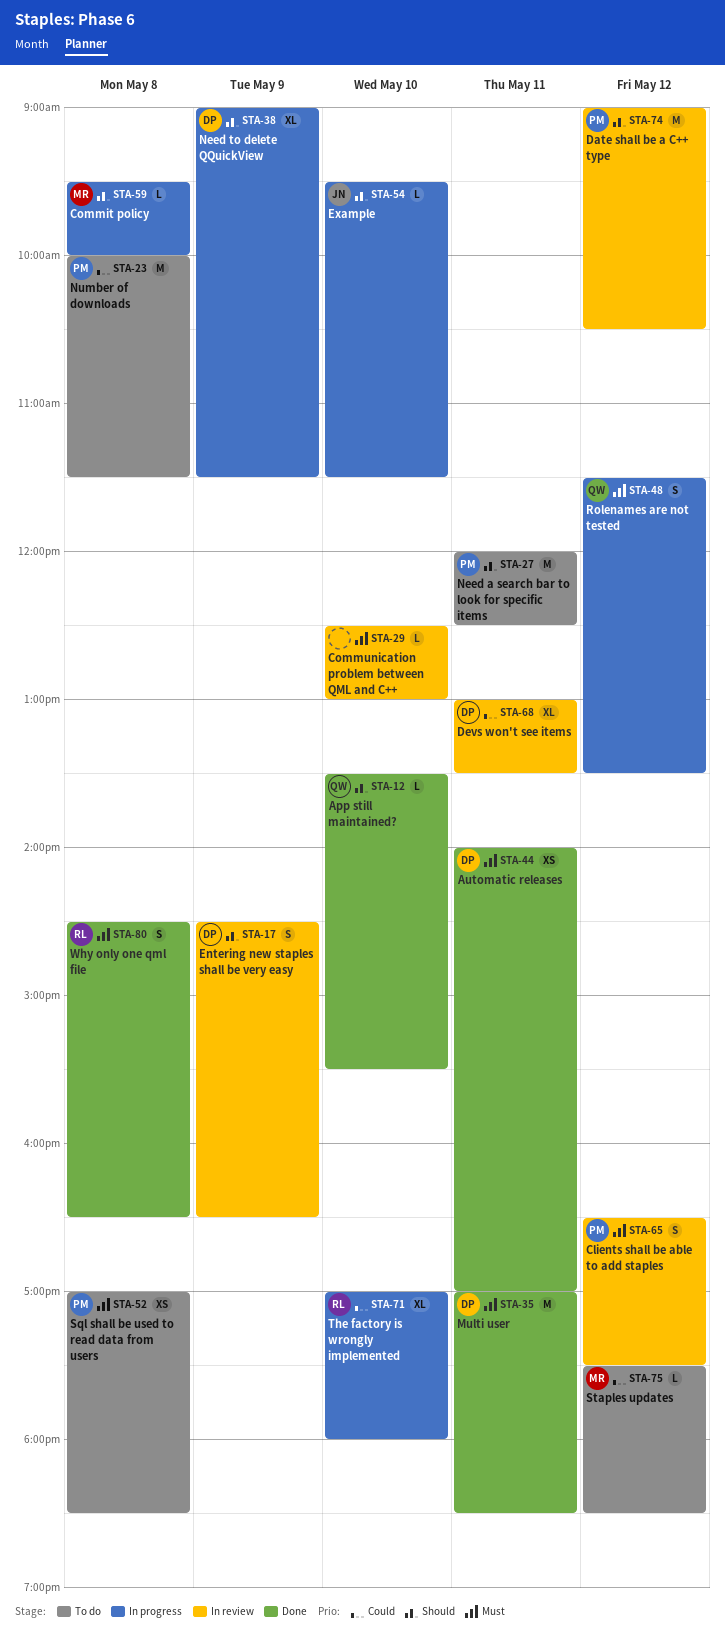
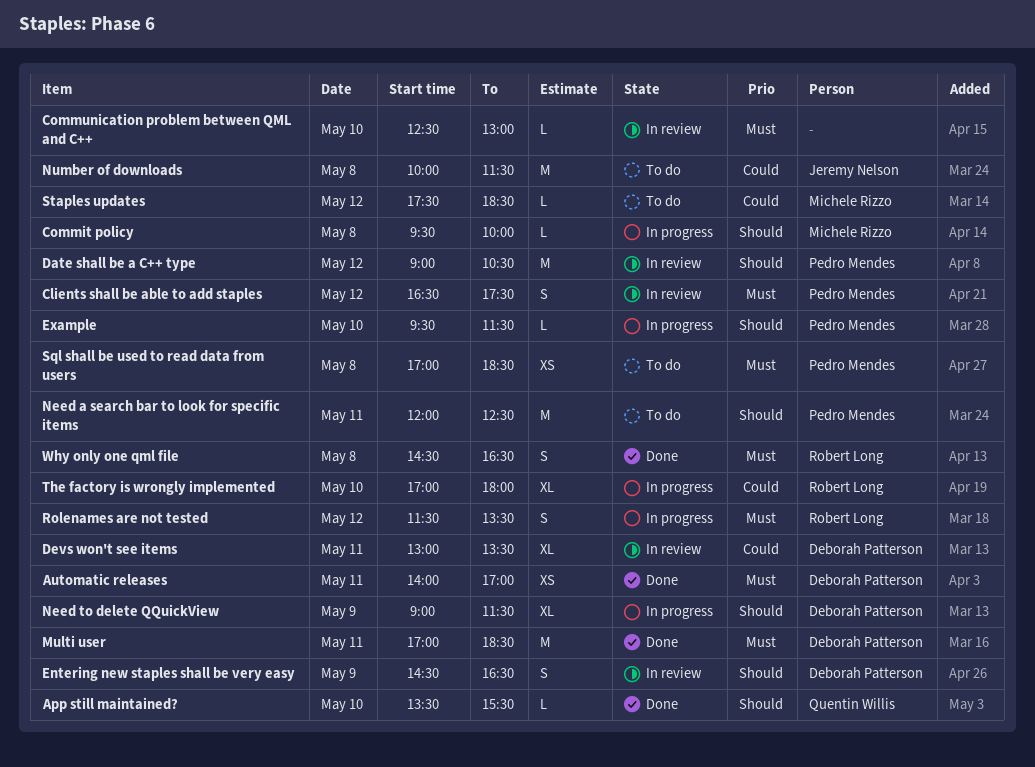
Example, owner: Jeremy Nelson -> Pedro Mendes
Number of downloads, owner: Pedro Mendes -> Jeremy Nelson
Rolenames are not tested, owner: Quentin Willis -> Robert Long

